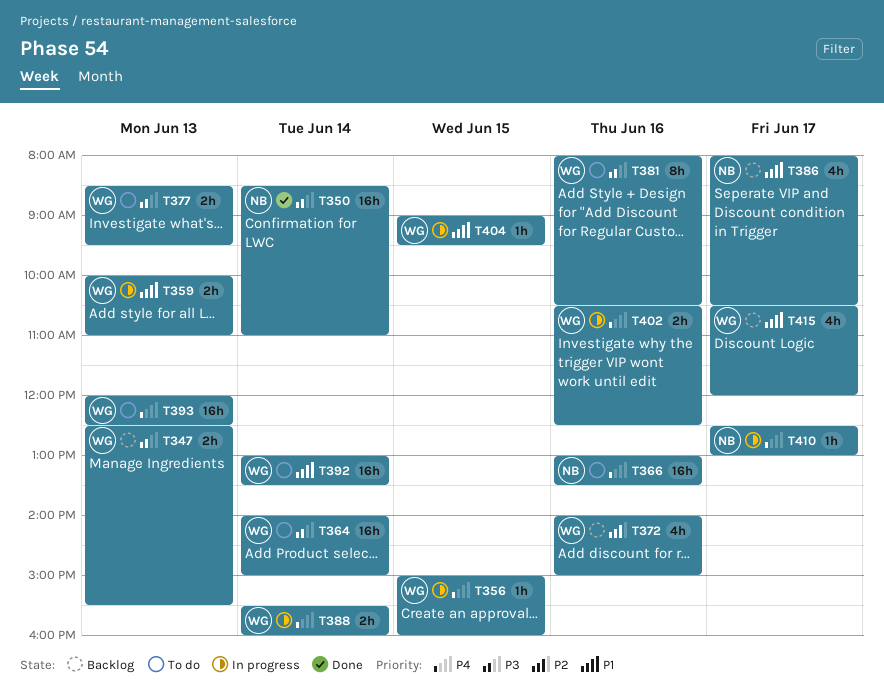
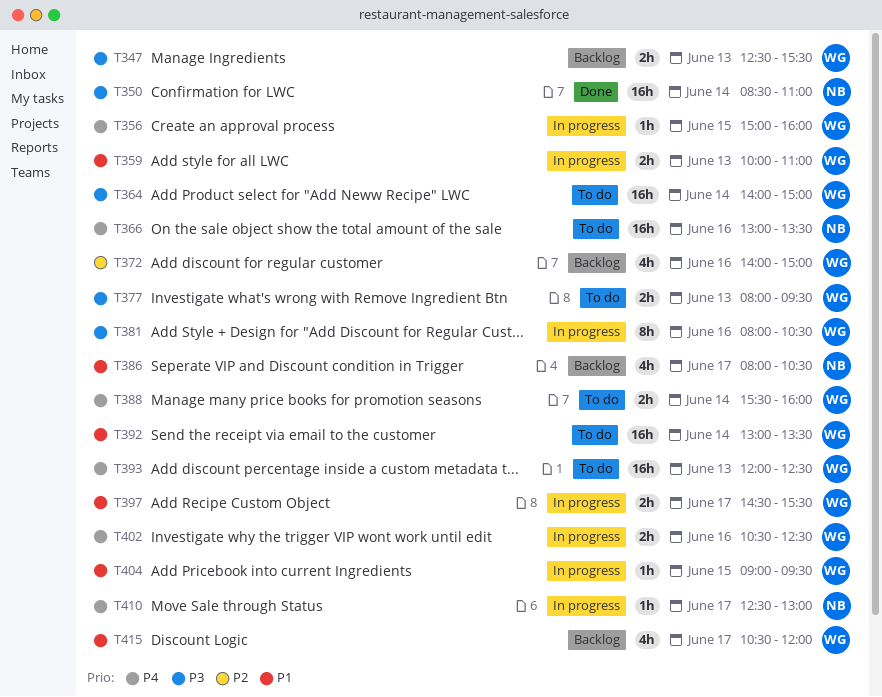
T377, begins: 08:30 -> 08:00
T381, status: To do -> In progress
T388, status: In progress -> To do
T397: none -> present

